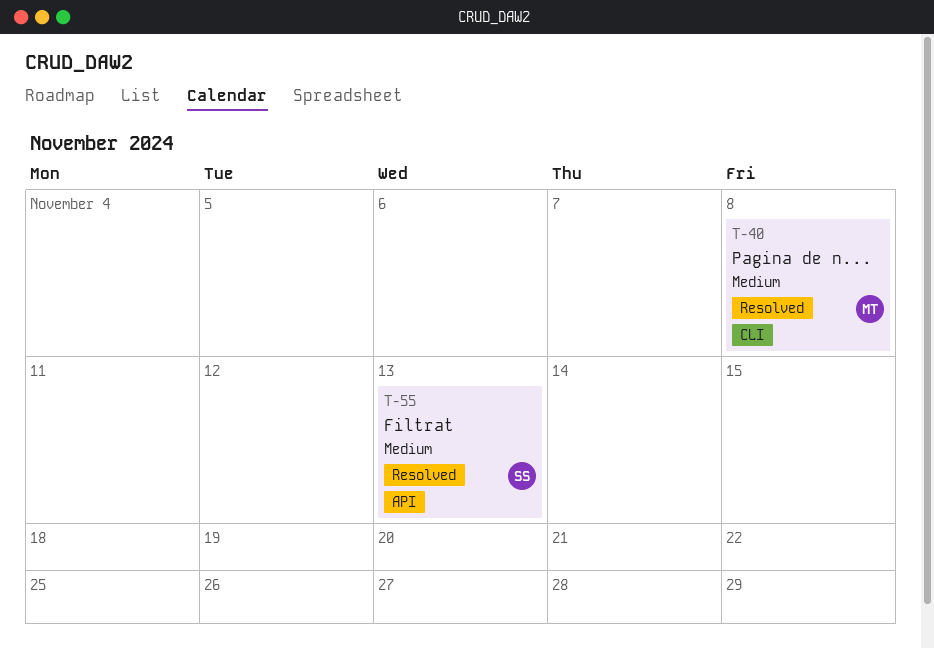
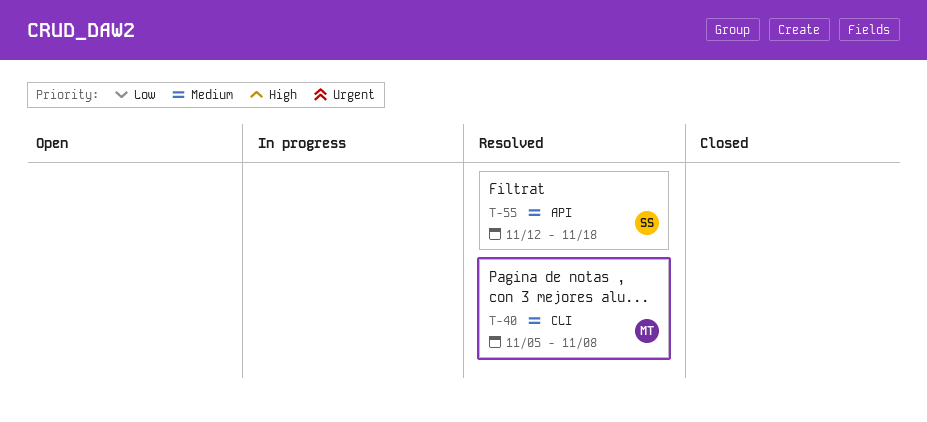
T-55, due: Nov 13 -> Nov 18

